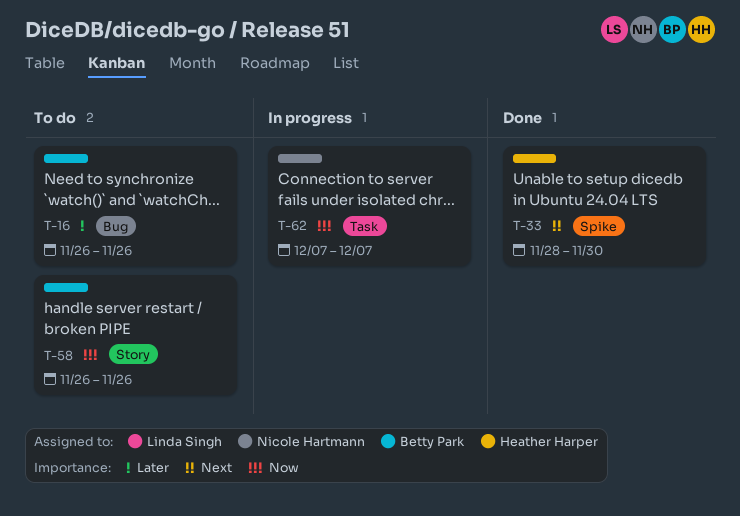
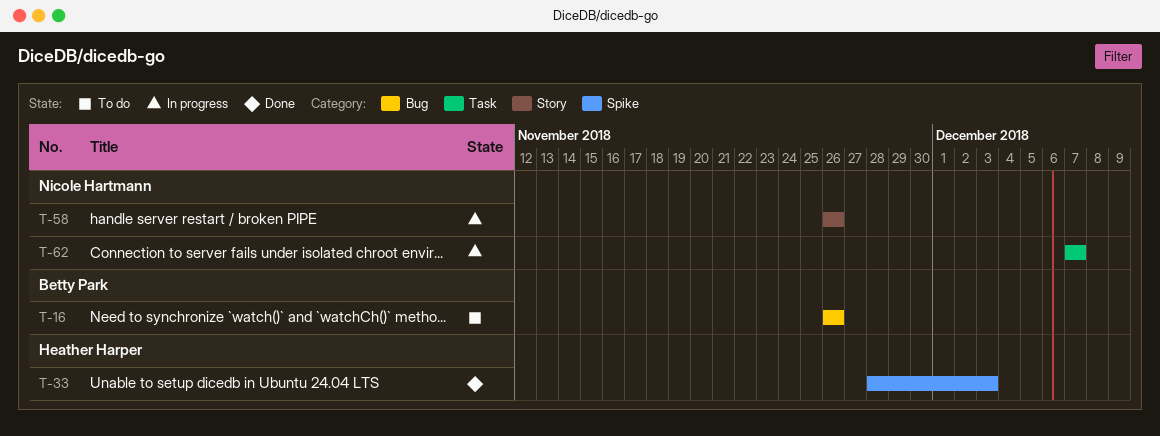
T-33, due: Nov 30 -> Dec 3
T-58, status: To do -> In progress
T-58, owner: Betty Park -> Nicole Hartmann

